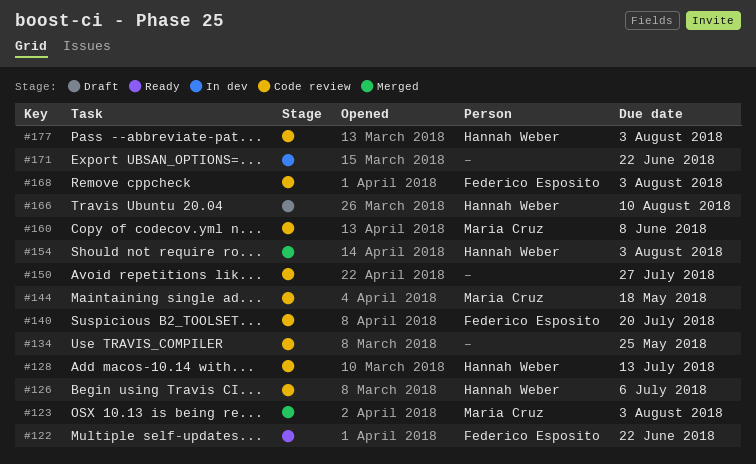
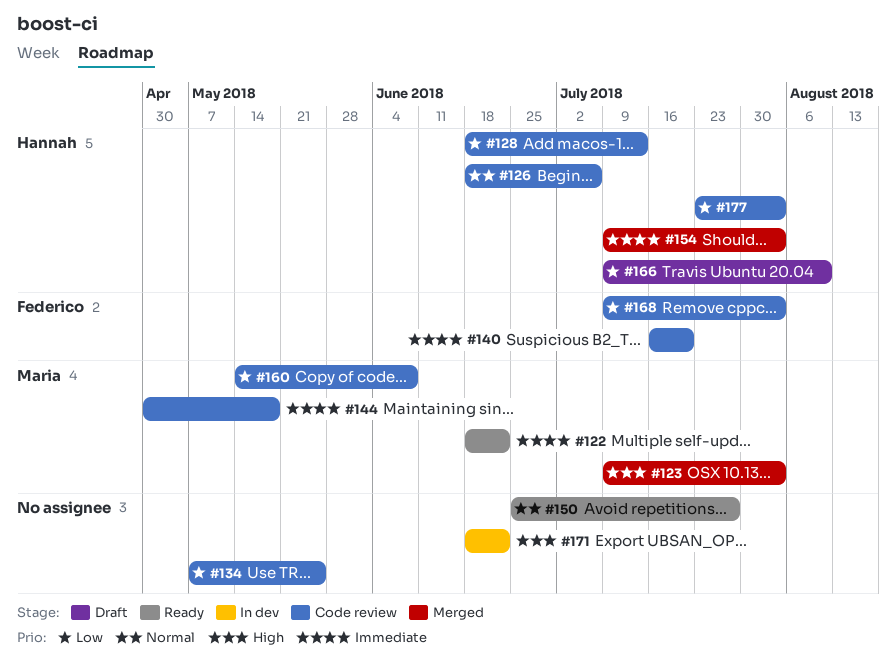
#122, owner: Federico Esposito -> Maria Cruz
#150, status: Code review -> Ready

